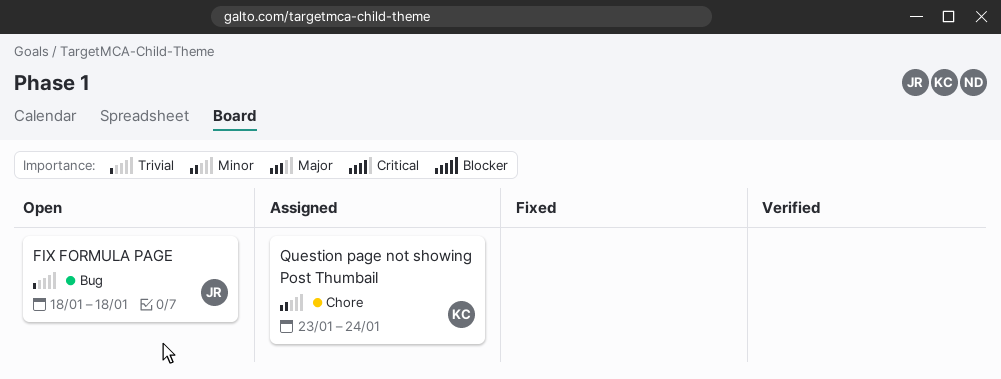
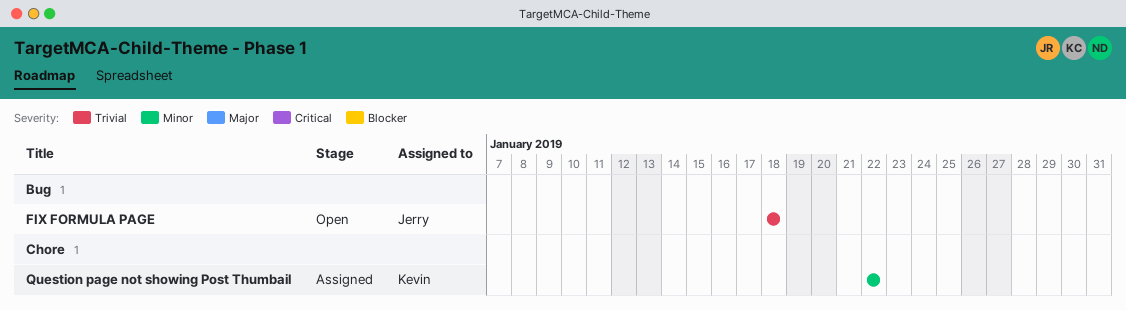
Question page not showing Post Thumbail, start: Jan 23 -> Jan 22
Question page not showing Post Thumbail, due: Jan 24 -> Jan 22

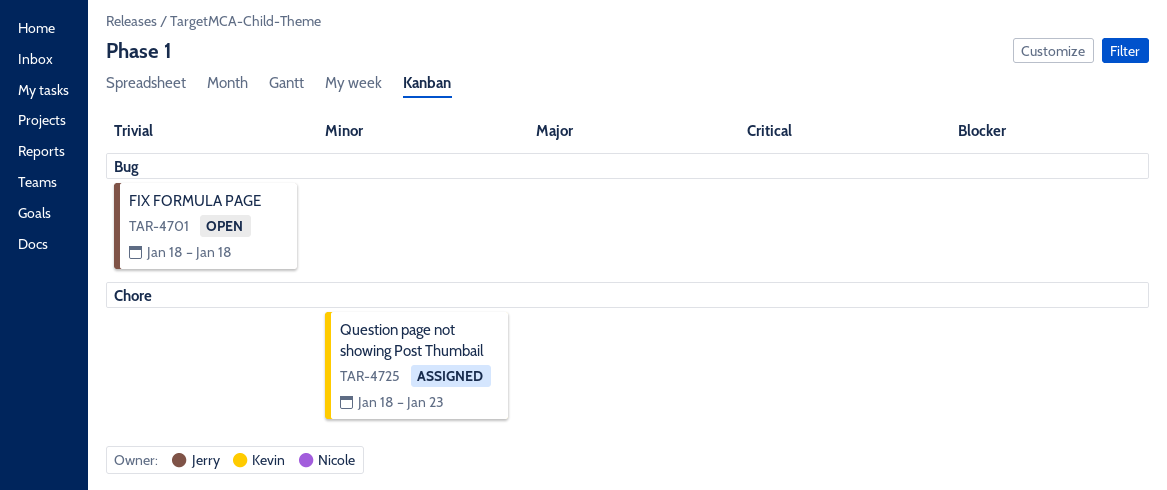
Question page not showing Post Thumbail, start: Jan 22 -> Jan 18
Question page not showing Post Thumbail, due: Jan 22 -> Jan 23

